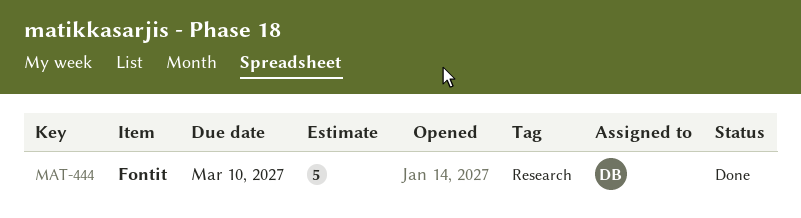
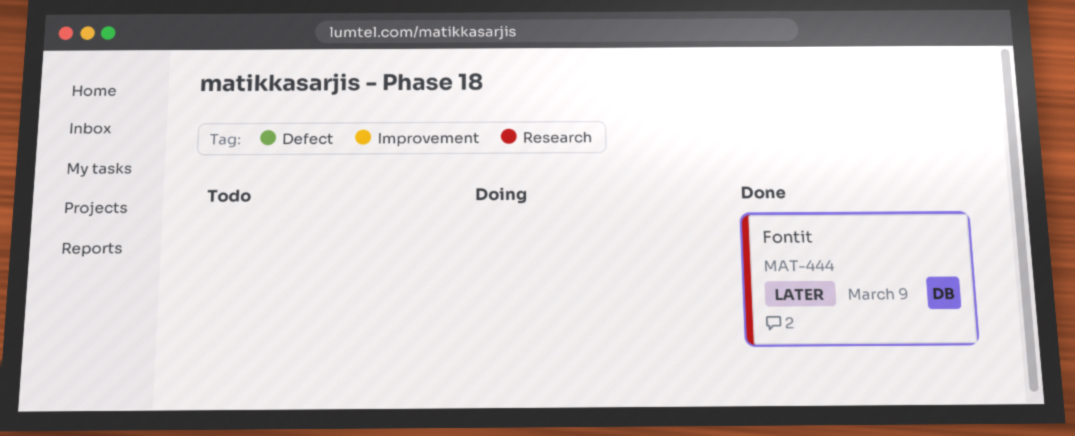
MAT-444, due: Mar 10 -> Mar 9

